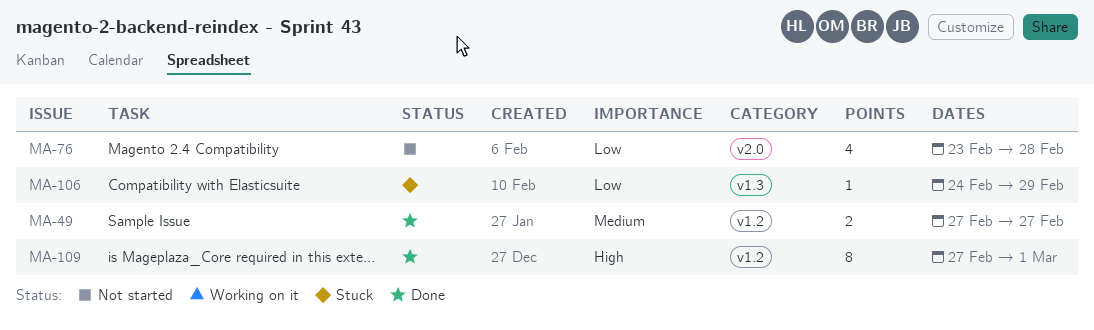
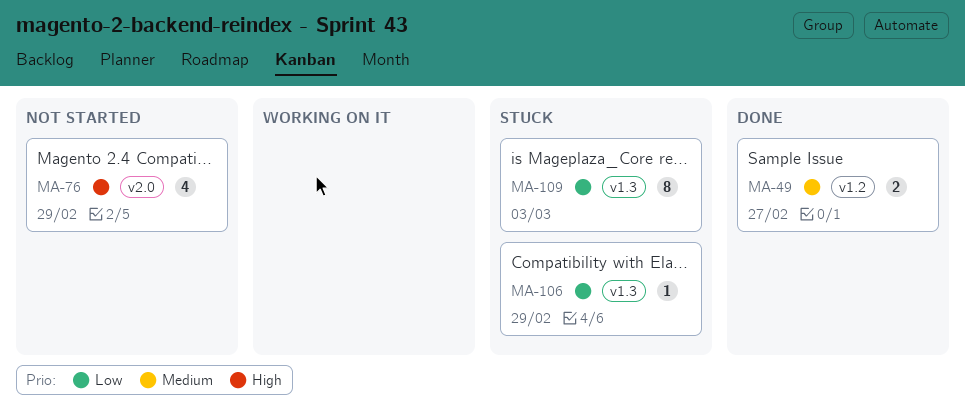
MA-76, priority: Low -> High
MA-76, due: Feb 28 -> Feb 29
MA-109, status: Done -> Stuck
MA-109, priority: High -> Low
MA-109, label: v1.2 -> v1.3
MA-109, due: Mar 1 -> Mar 3

